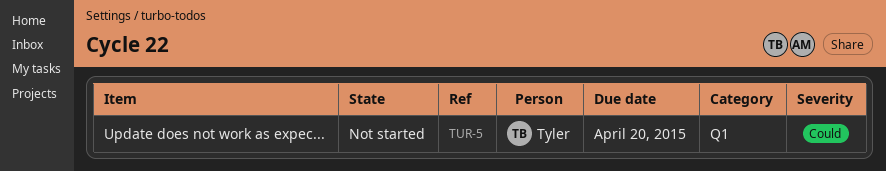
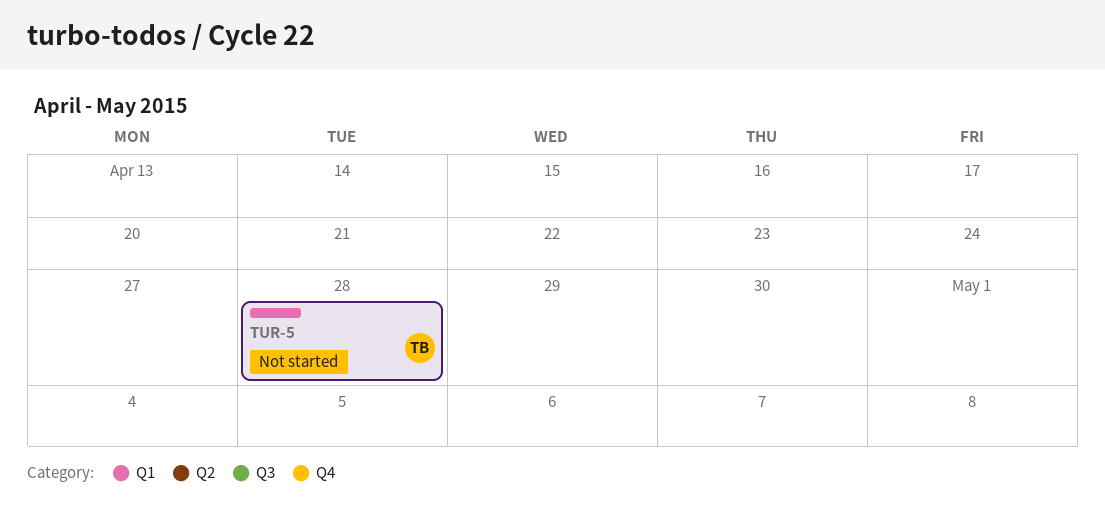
TUR-5, due: Apr 20 -> Apr 28

